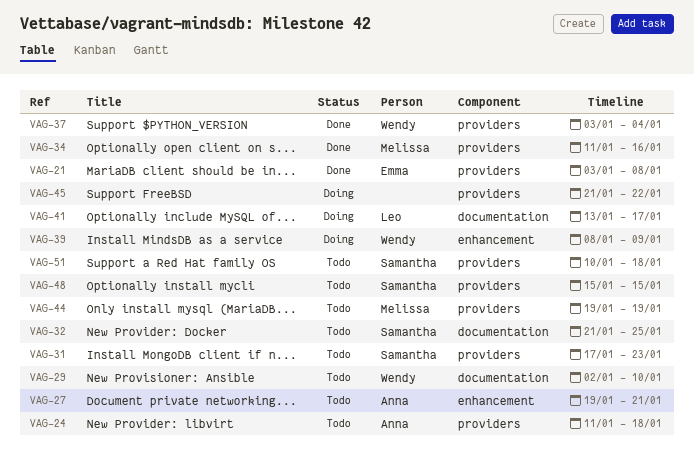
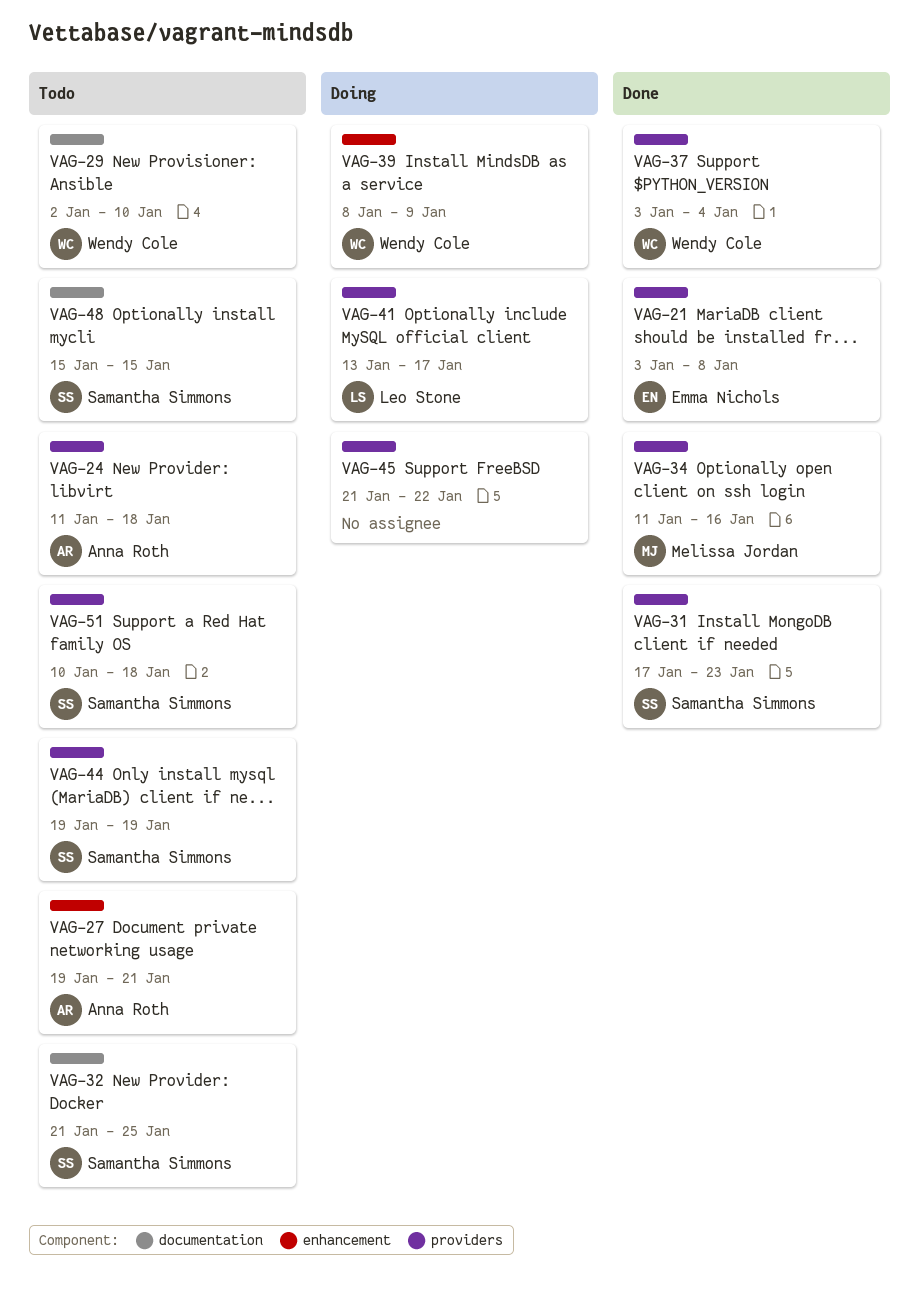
VAG-31, status: Todo -> Done
VAG-41, label: documentation -> providers
VAG-44, owner: Melissa Jordan -> Samantha Simmons
VAG-48, label: providers -> documentation

